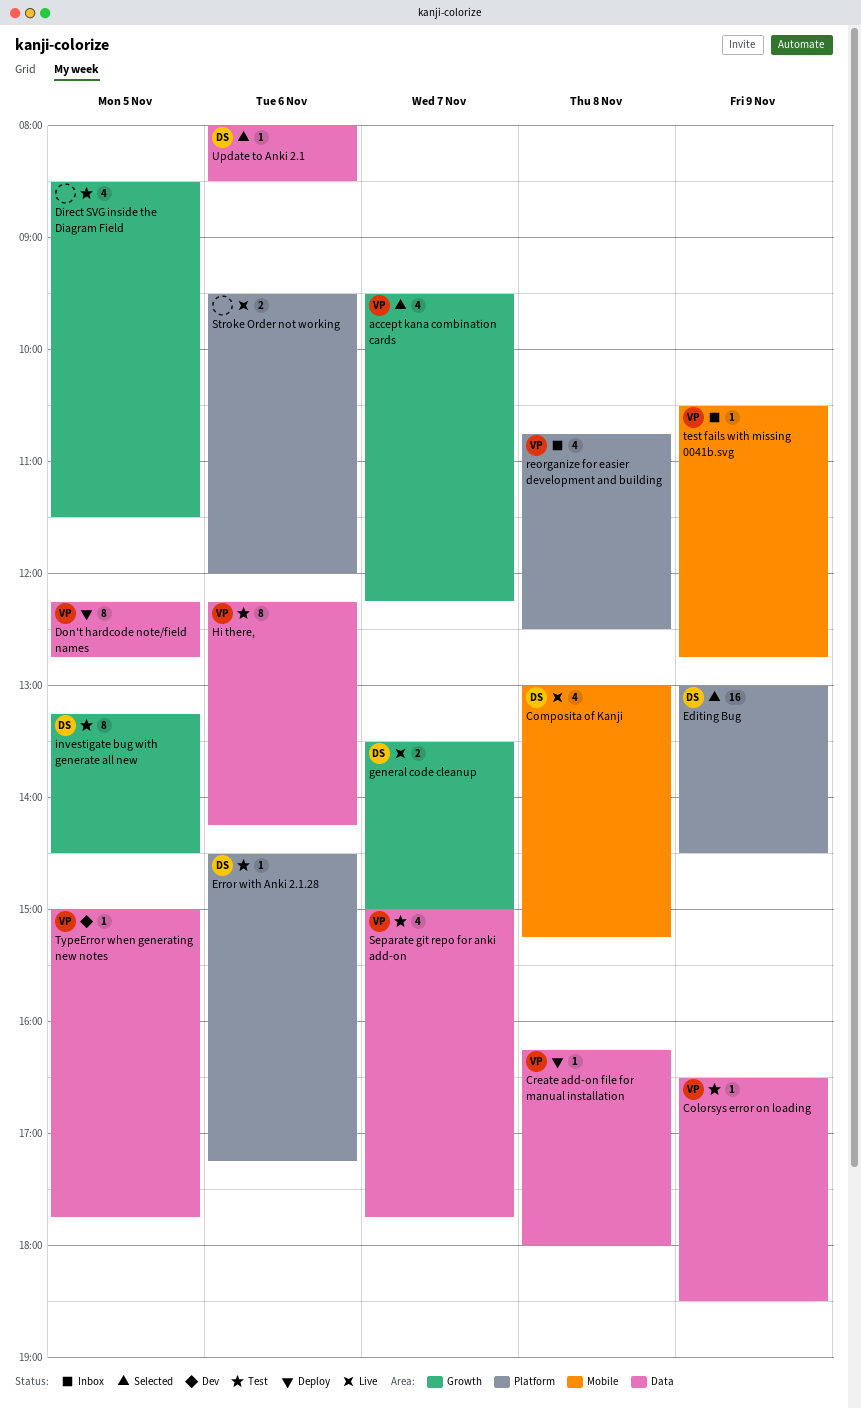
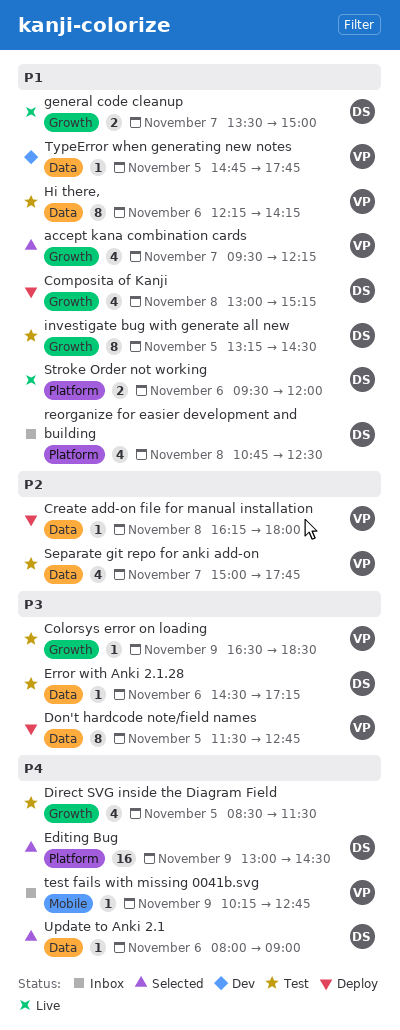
Colorsys error on loading, label: Data -> Growth
Composita of Kanji, status: Live -> Deploy
Composita of Kanji, label: Mobile -> Growth
Don't hardcode note/field names, begins: 12:15 -> 11:30
Error with Anki 2.1.28, label: Platform -> Data
reorganize for easier development and building, owner: VP -> DS
Stroke Order not working, owner: none -> DS
test fails with missing 0041b.svg, begins: 10:30 -> 10:15
TypeError when generating new notes, begins: 15:00 -> 14:45
Update to Anki 2.1, ends: 08:30 -> 09:00

